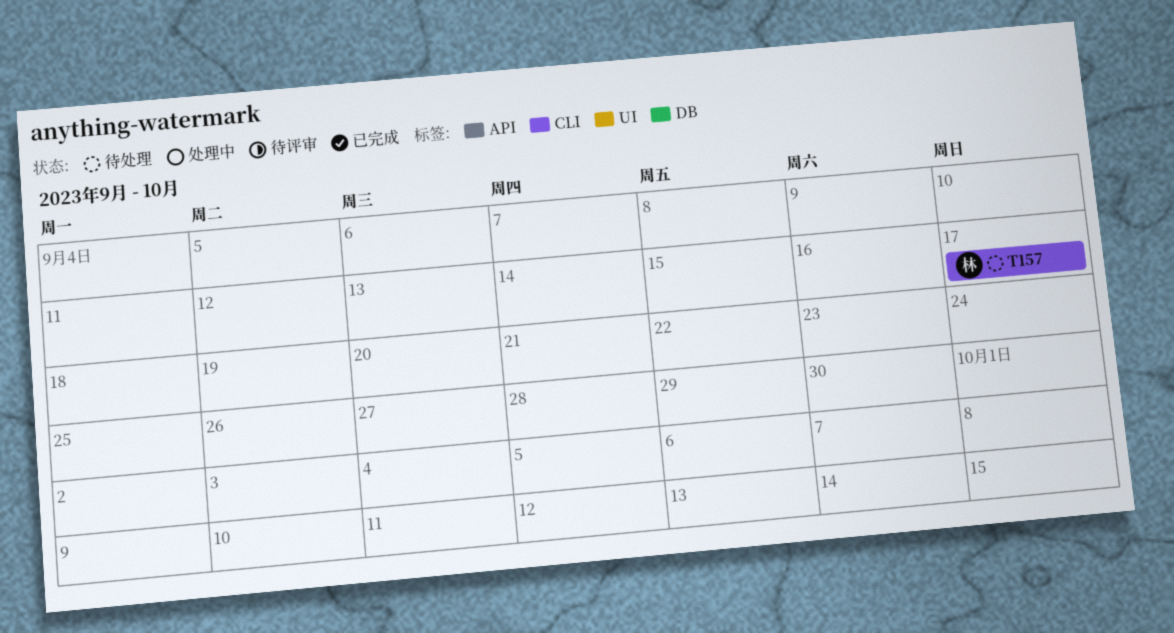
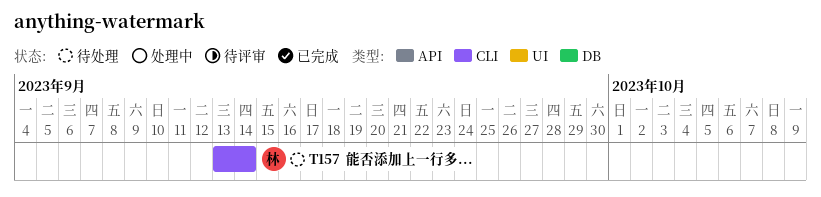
T157, start: Sep 17 -> Sep 13
T157, due: Sep 17 -> Sep 14

